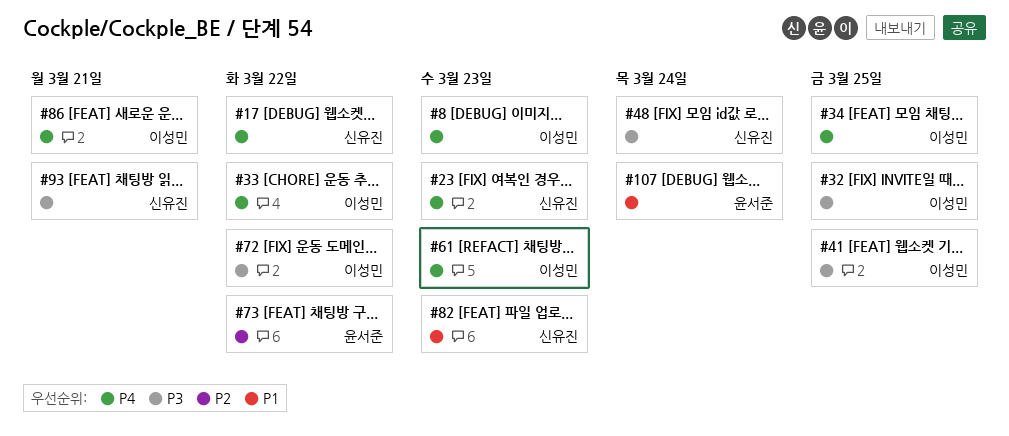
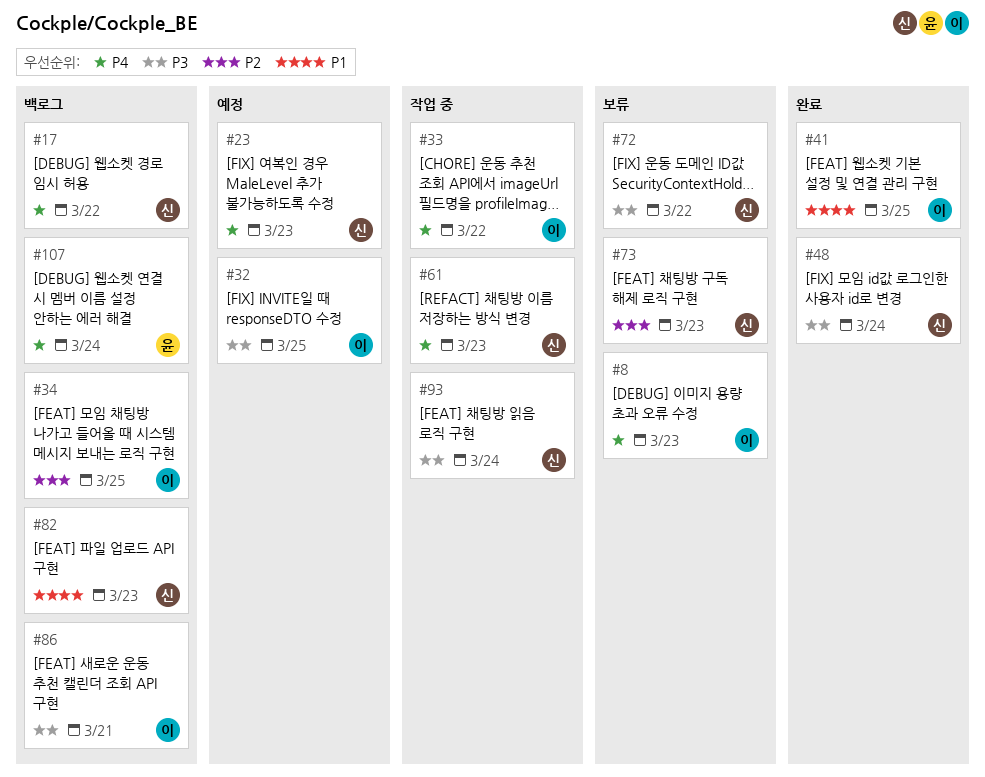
#34, priority: P4 -> P2
#41, priority: P3 -> P1
#61, owner: 이성민 -> 신유진
#72, owner: 이성민 -> 신유진
#73, owner: 윤서준 -> 신유진
#73, due: Mar 22 -> Mar 23
#86, priority: P4 -> P3
#93, due: Mar 21 -> Mar 24
#107, priority: P1 -> P4

